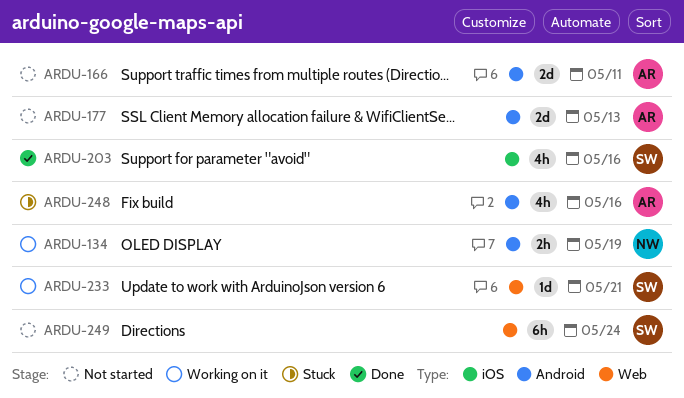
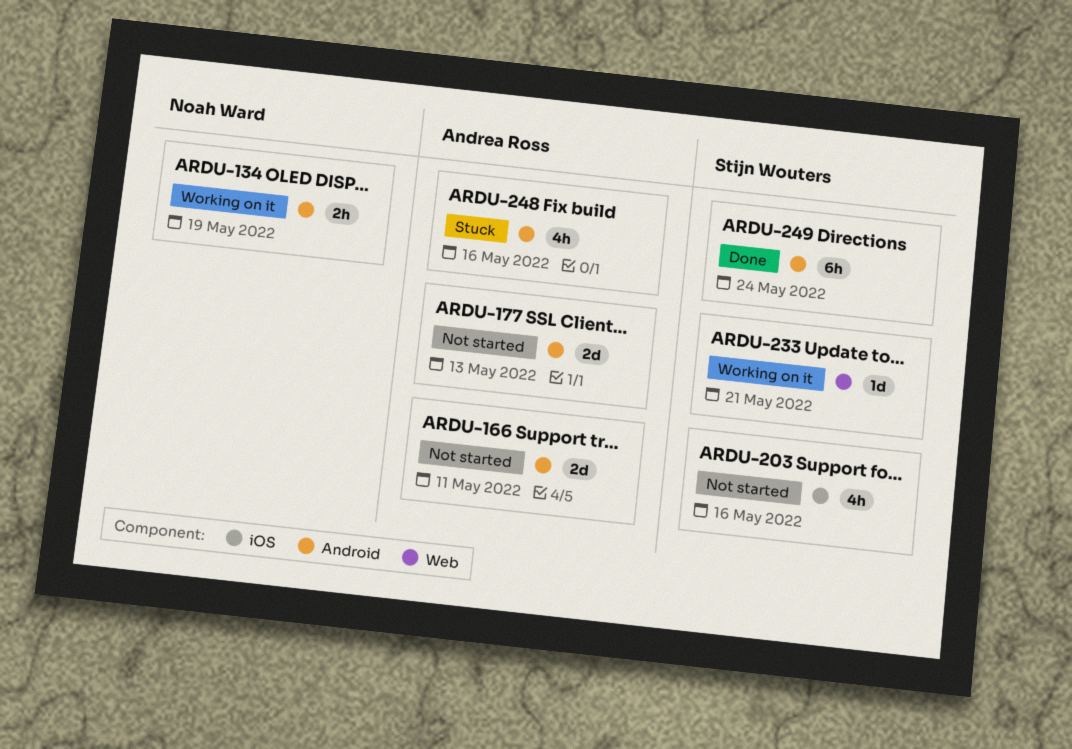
ARDU-203, status: Done -> Not started
ARDU-249, status: Not started -> Done
ARDU-249, label: Web -> Android

